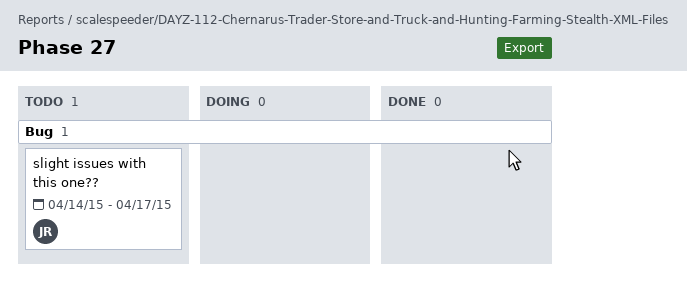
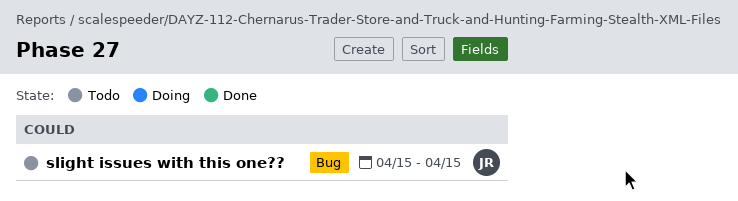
slight issues with this one??, start: Apr 14 -> Apr 15
slight issues with this one??, due: Apr 17 -> Apr 15

